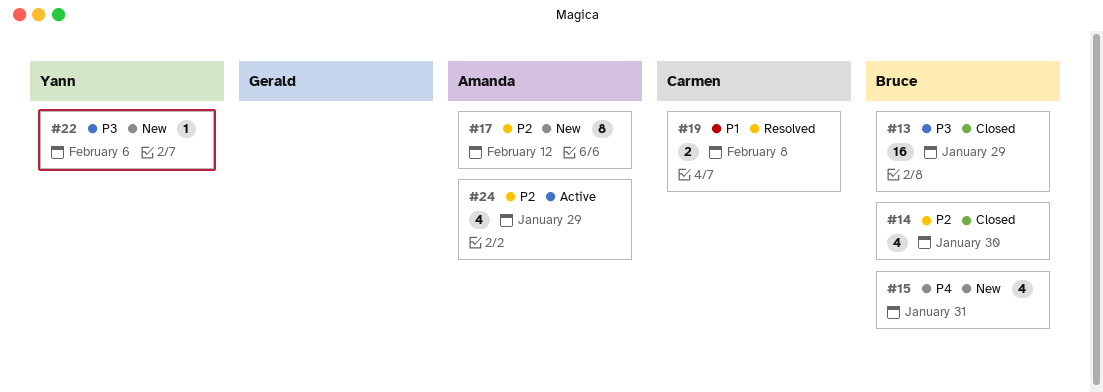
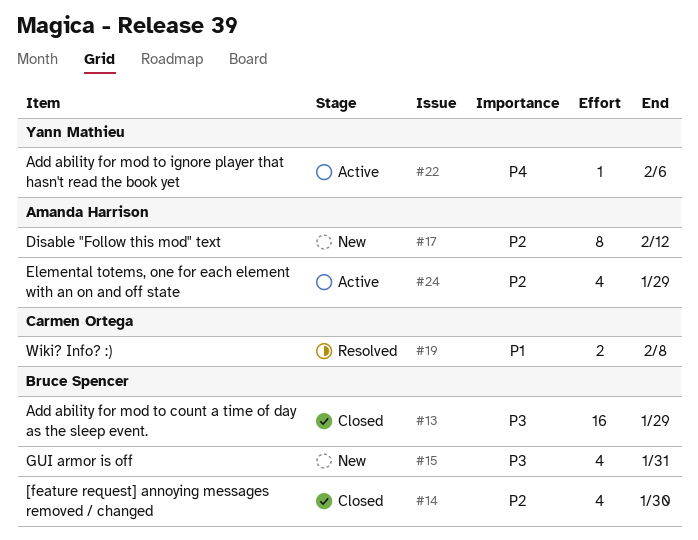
#15, priority: P4 -> P3
#22, status: New -> Active
#22, priority: P3 -> P4

